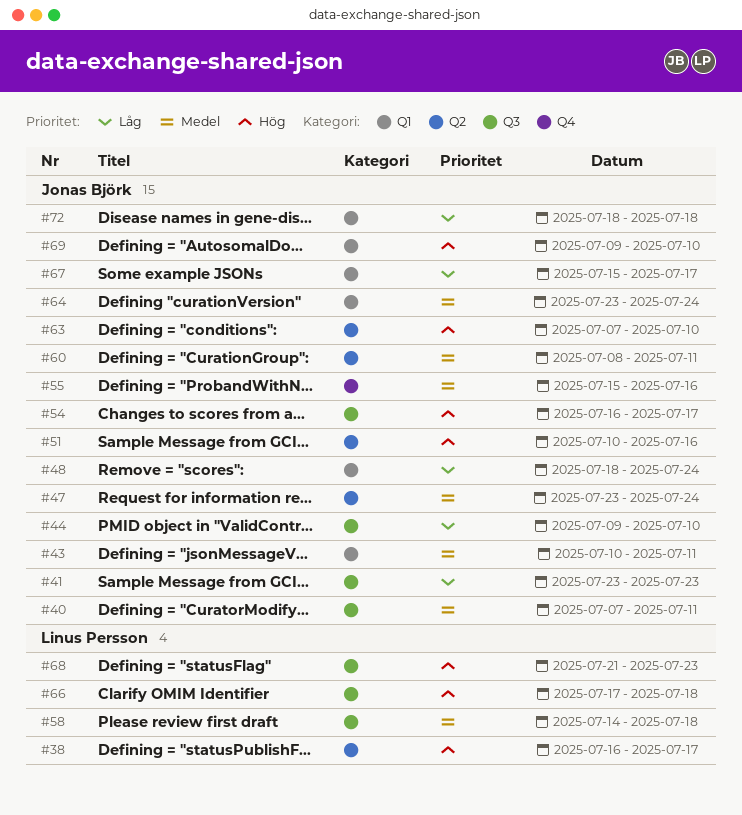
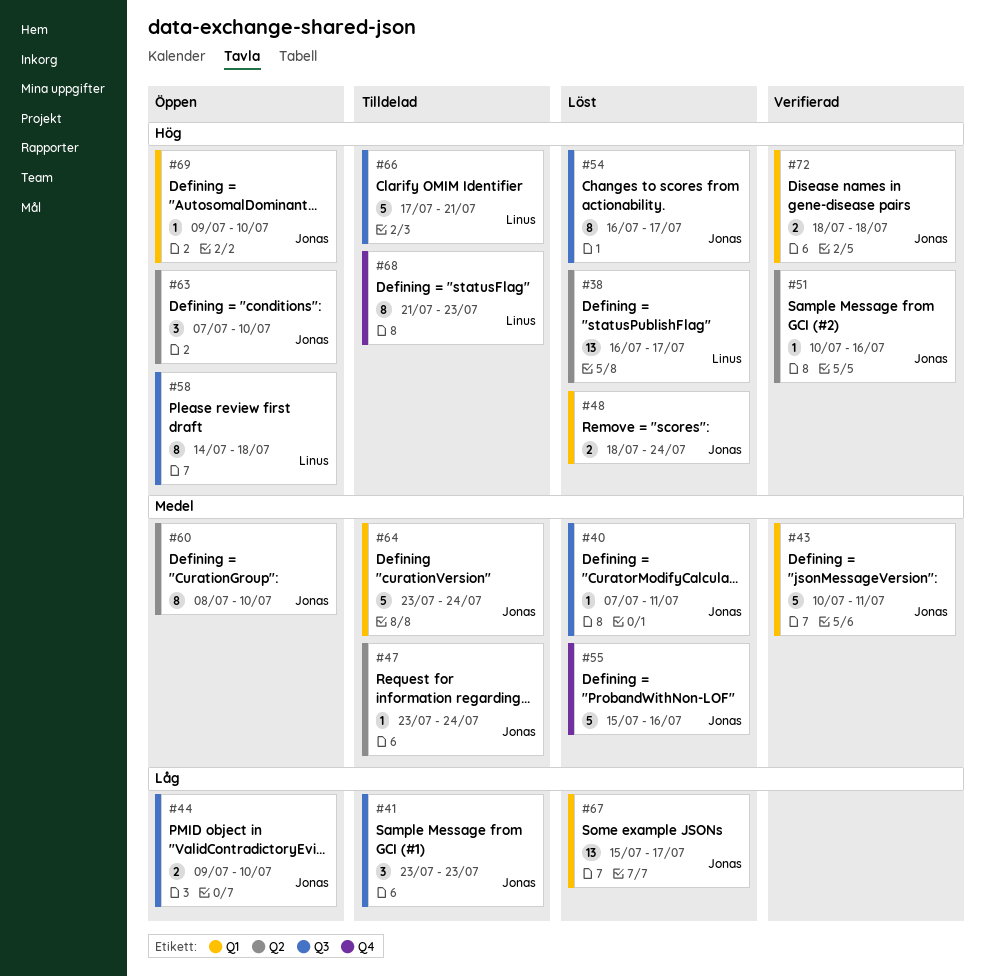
#48, priority: Låg -> Hög
#58, priority: Medel -> Hög
#60, due: Jul 11 -> Jul 10
#66, due: Jul 18 -> Jul 21
#68, label: Q3 -> Q4
#72, priority: Låg -> Hög

